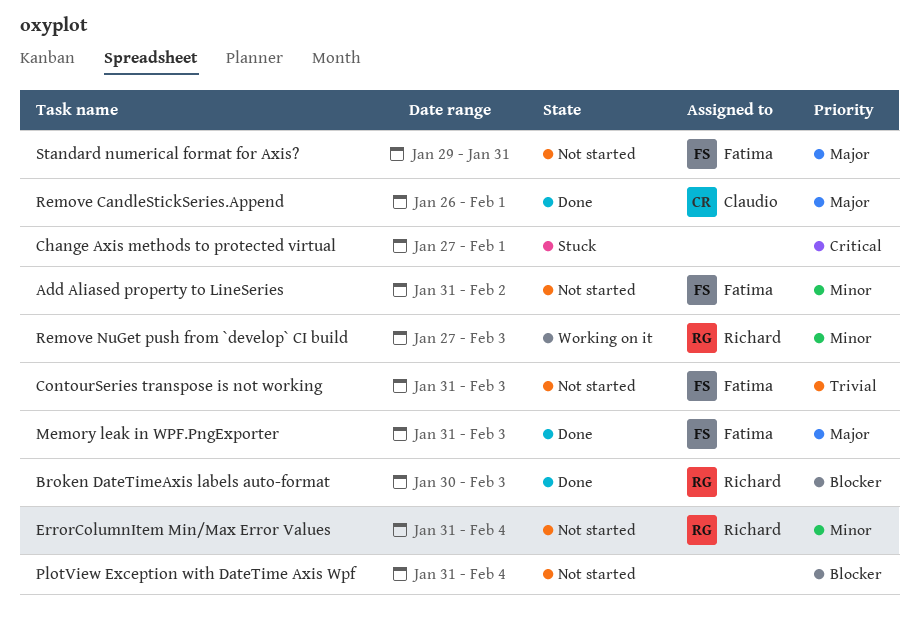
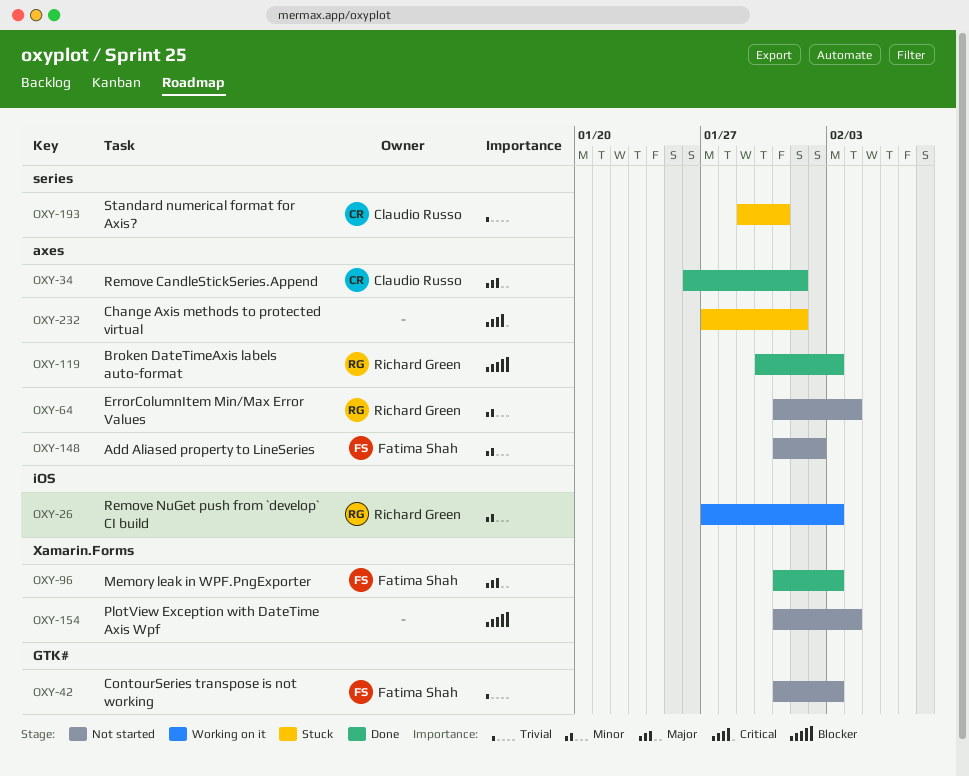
Standard numerical format for Axis?, status: Not started -> Stuck
Standard numerical format for Axis?, owner: Fatima Shah -> Claudio Russo
Standard numerical format for Axis?, priority: Major -> Trivial

